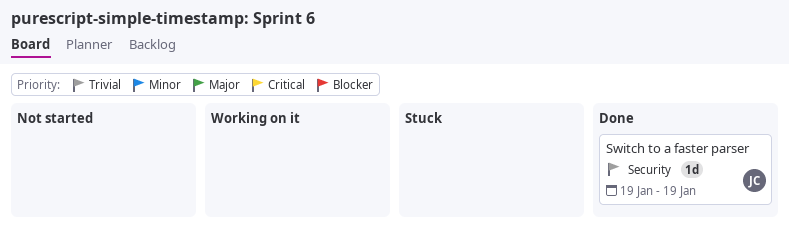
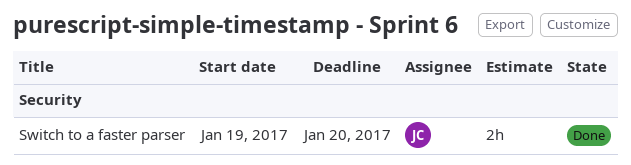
Switch to a faster parser, estimate: 1d -> 2h
Switch to a faster parser, due: Jan 19 -> Jan 20

